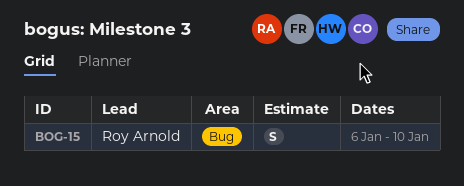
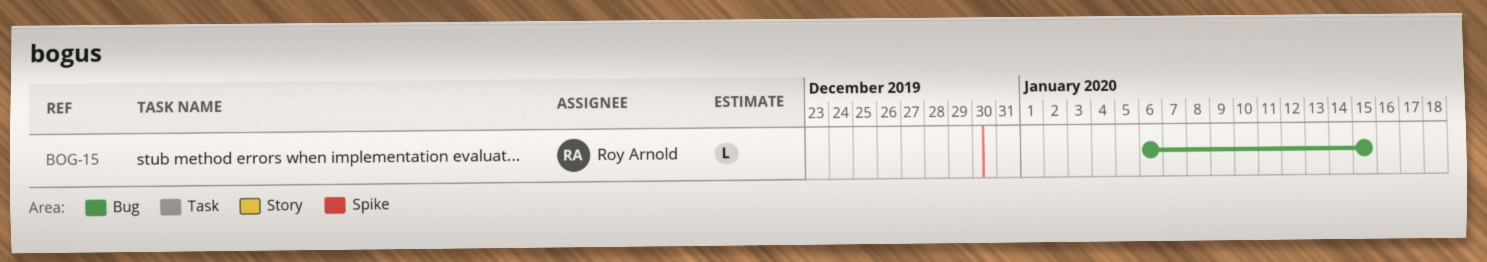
BOG-15, estimate: S -> L
BOG-15, due: Jan 10 -> Jan 15

